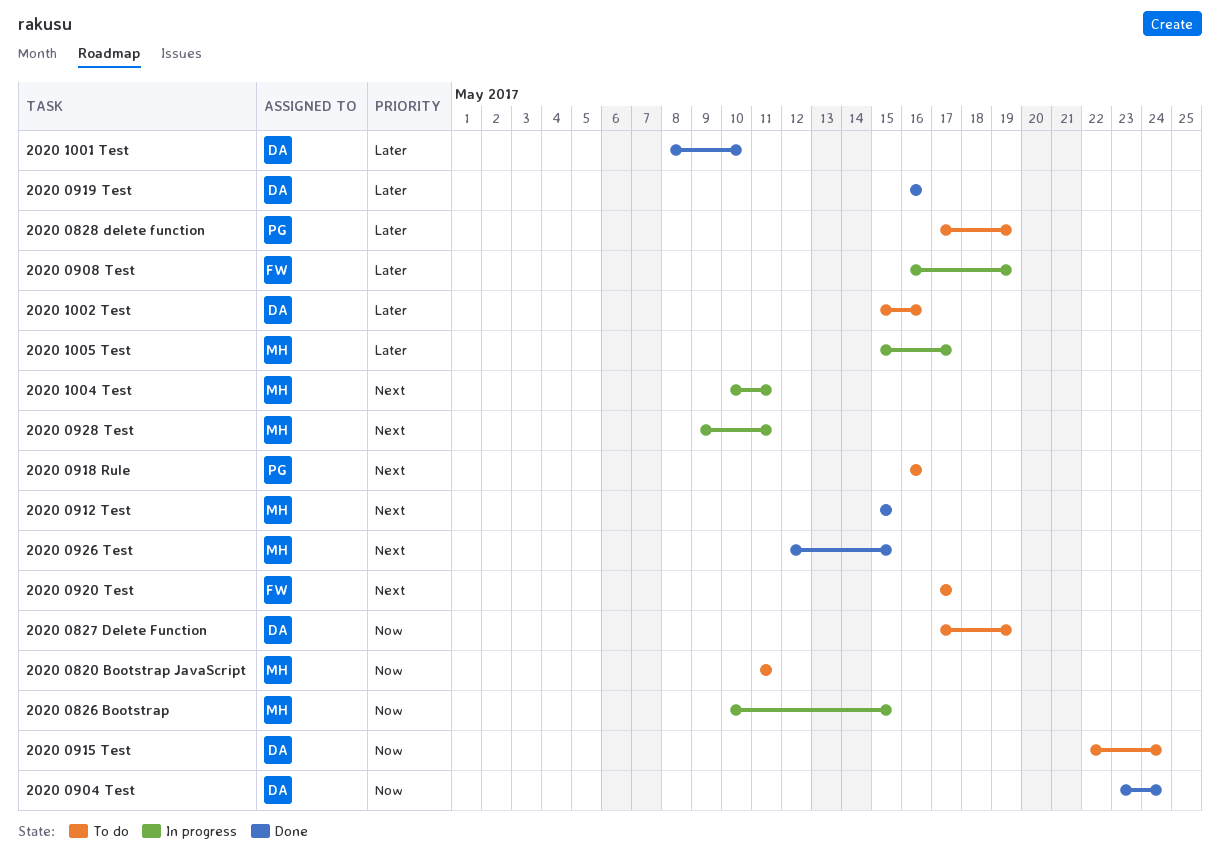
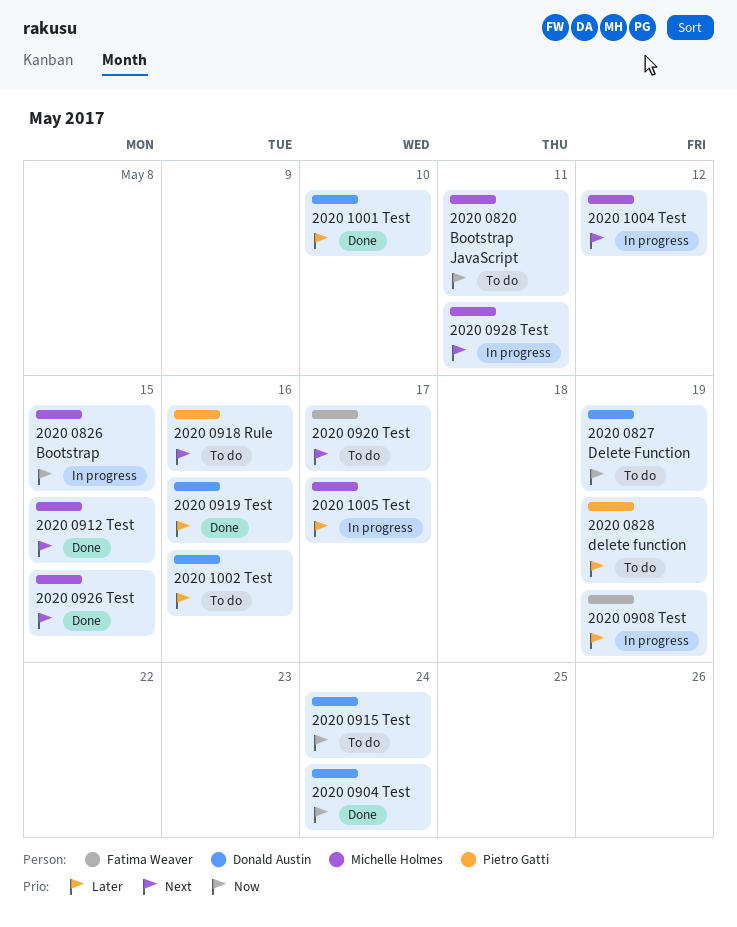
2020 1004 Test, due: May 11 -> May 12

